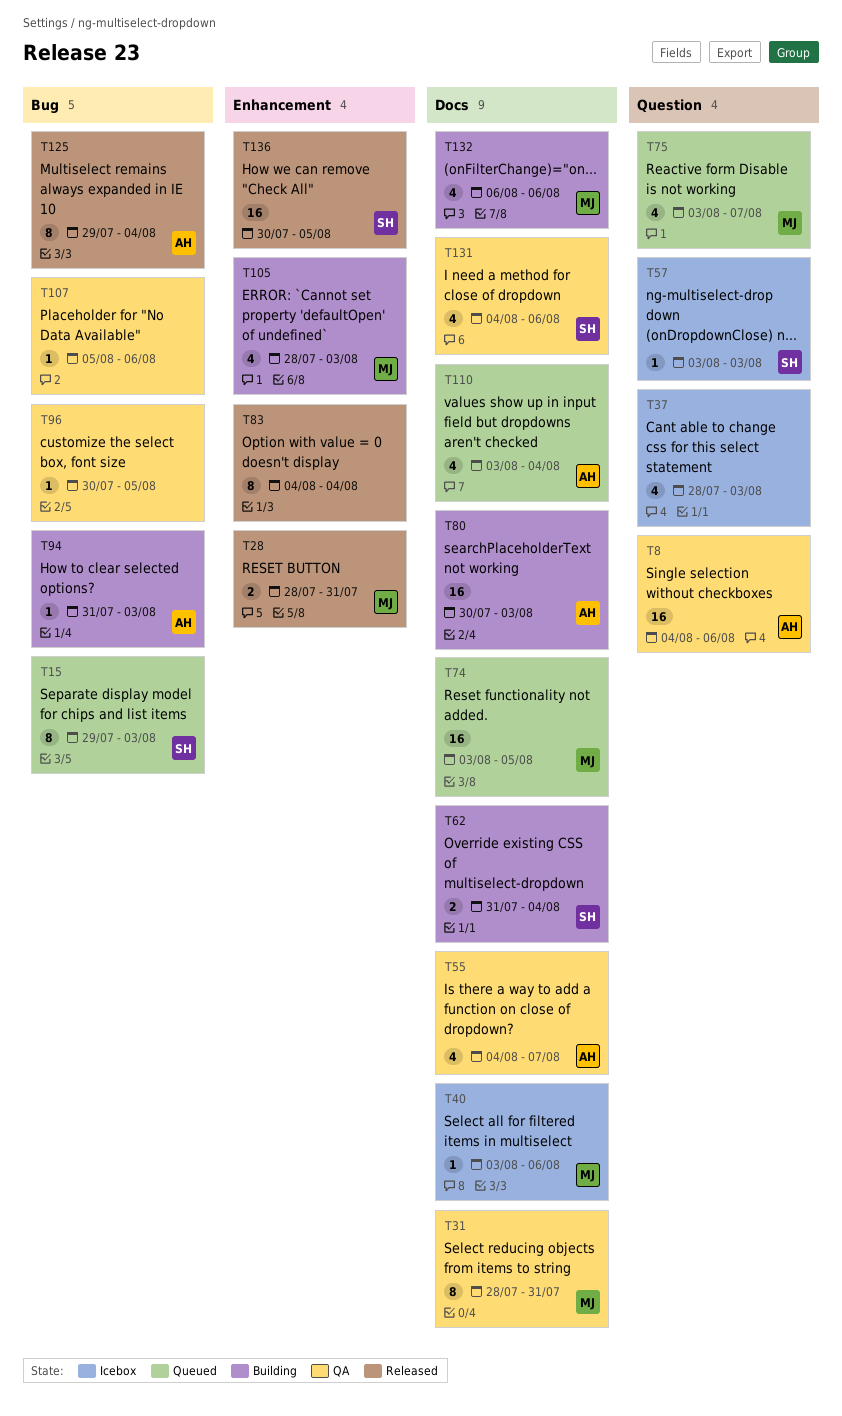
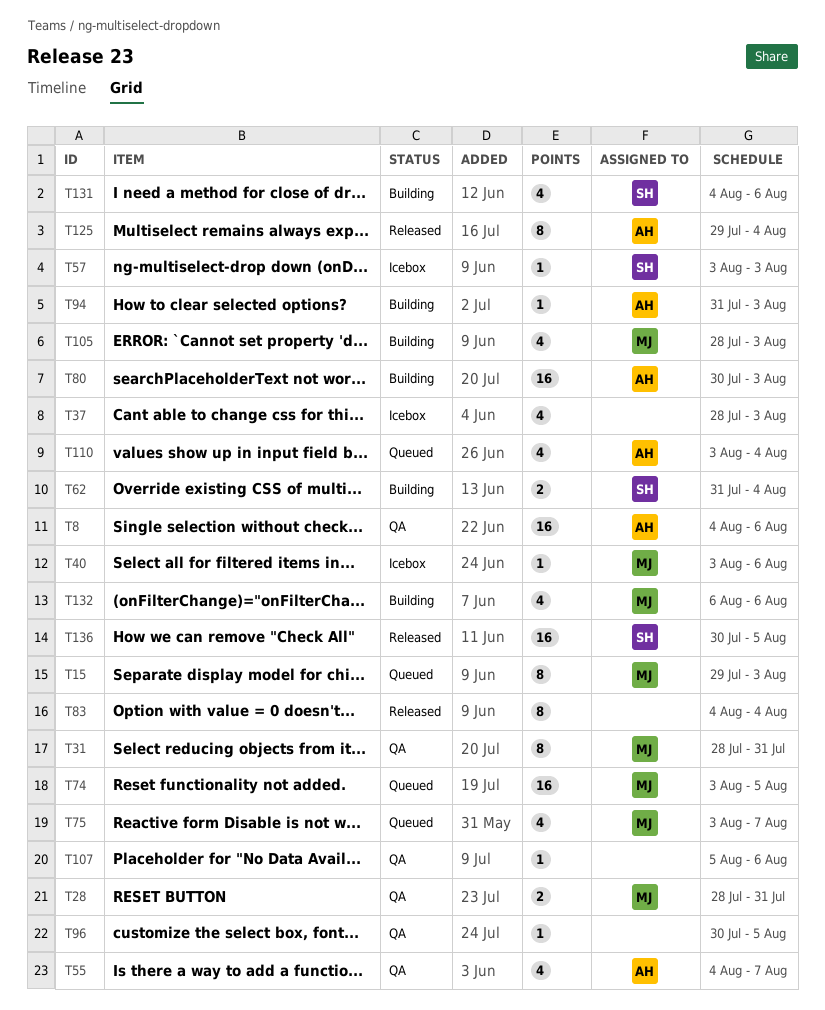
T15, owner: SH -> MJ
T28, status: Released -> QA
T131, status: QA -> Building

